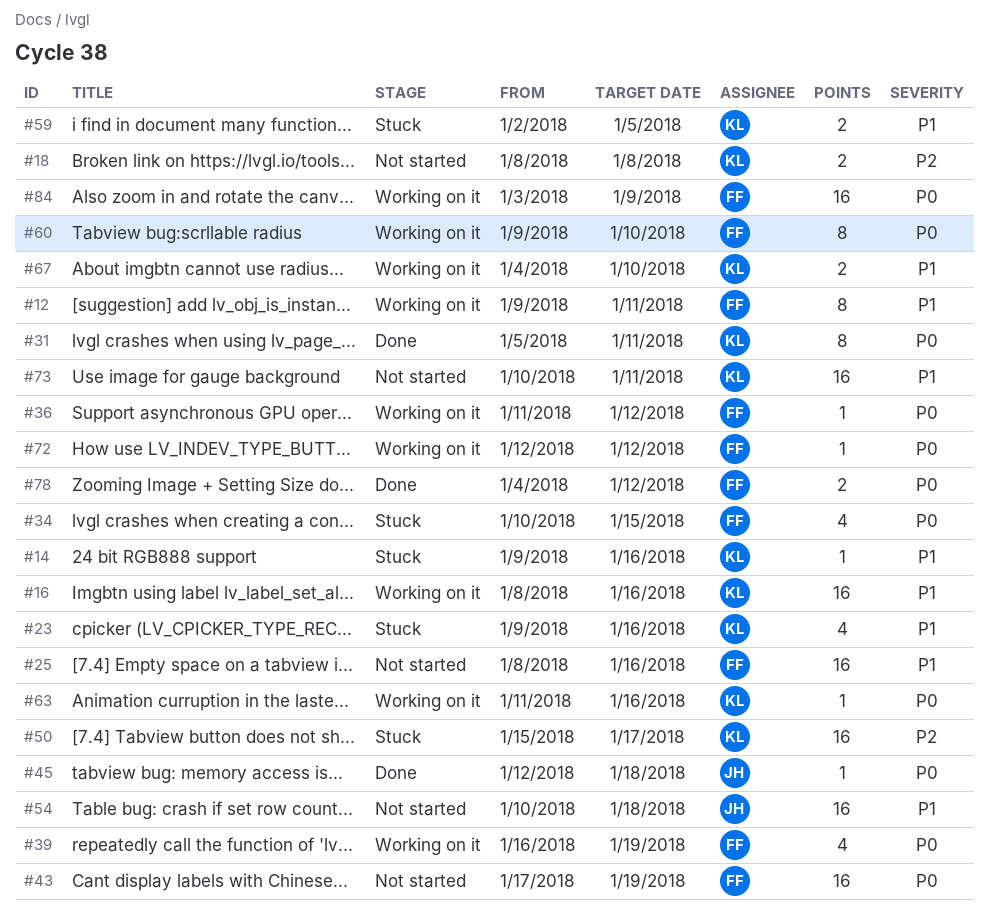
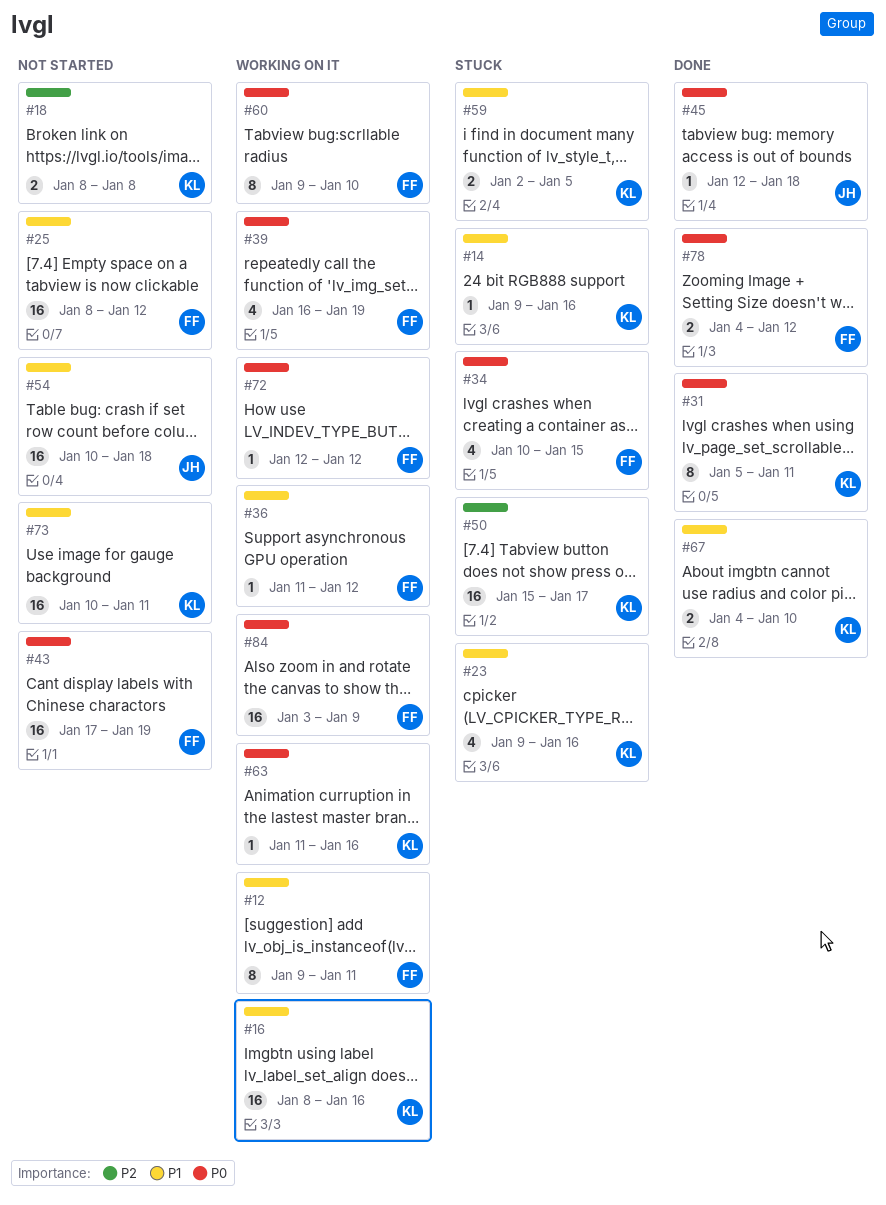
#25, due: Jan 16 -> Jan 12
#36, priority: P0 -> P1
#67, status: Working on it -> Done

